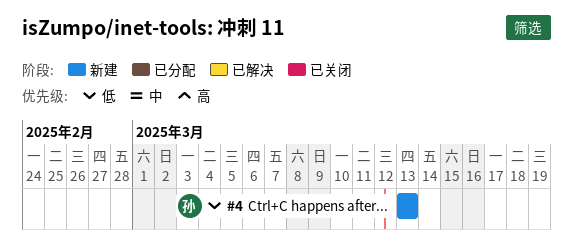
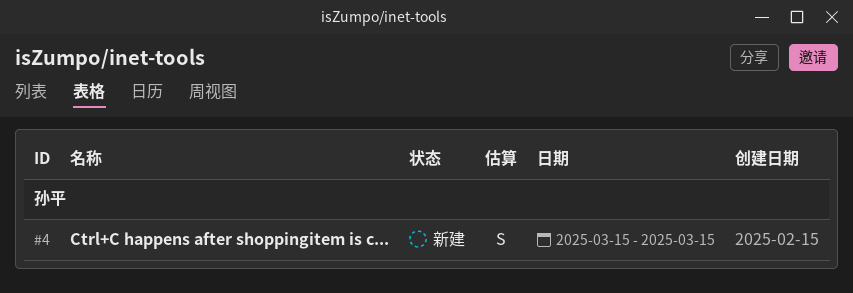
#4, start: Mar 13 -> Mar 15
#4, due: Mar 13 -> Mar 15

